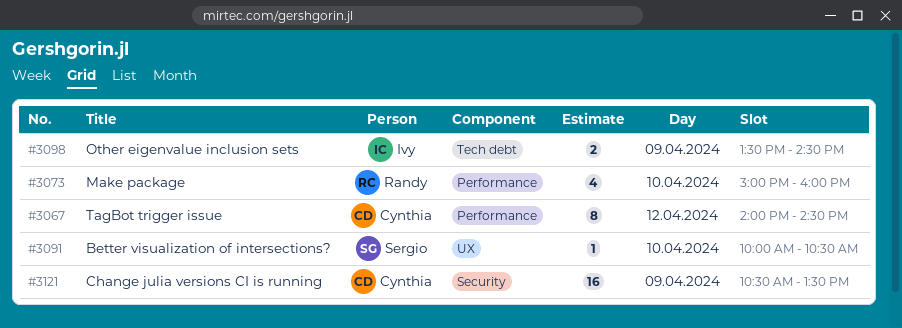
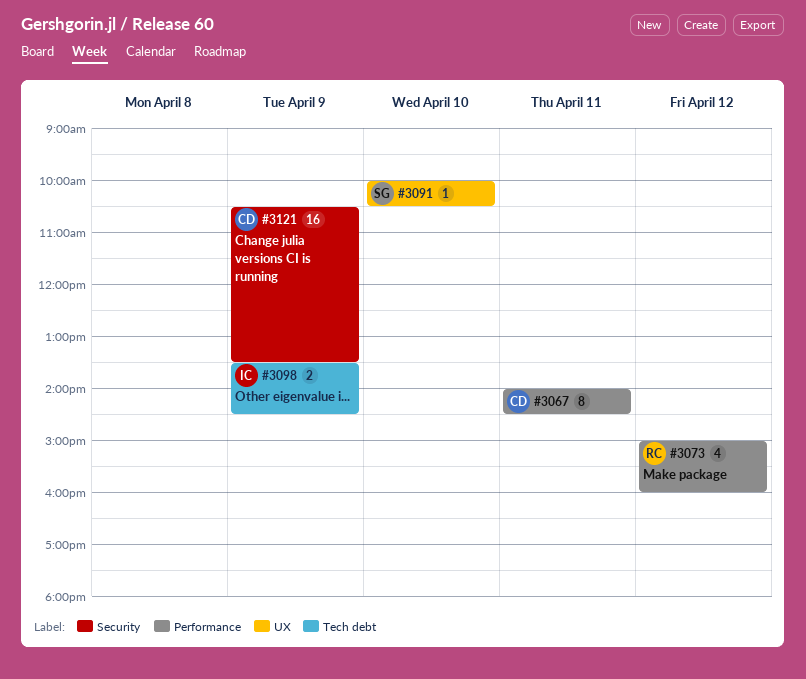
#3067, day: Apr 12 -> Apr 11
#3073, day: Apr 10 -> Apr 12

